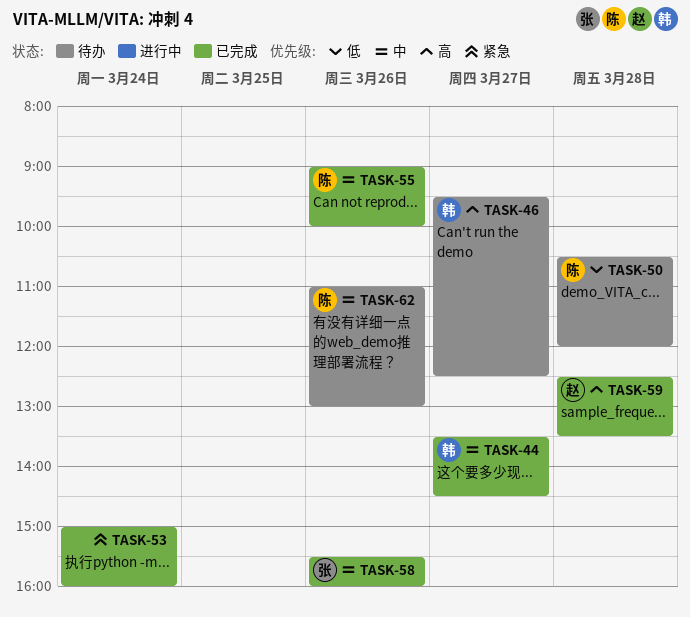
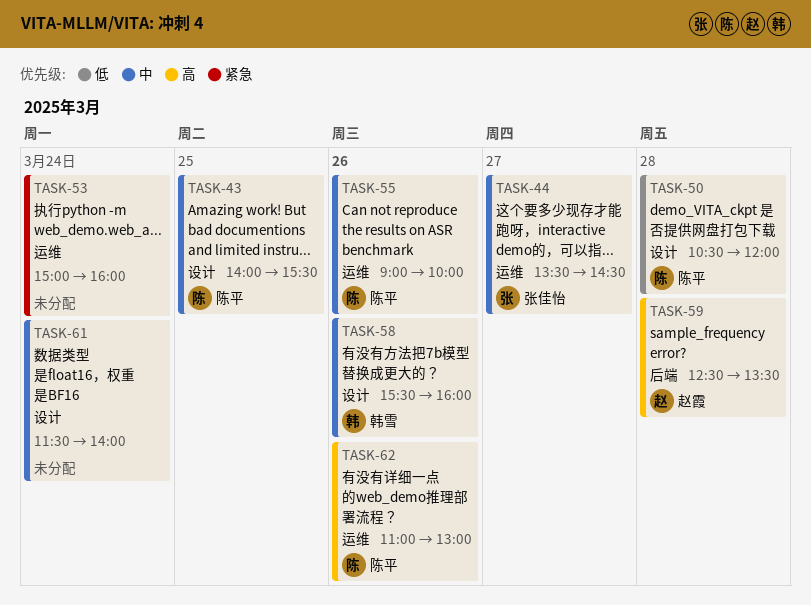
TASK-43: none -> present
TASK-44, owner: 韩雪 -> 张佳怡
TASK-46: present -> none
TASK-58, owner: 张佳怡 -> 韩雪
TASK-61: none -> present
TASK-62, priority: 中 -> 高

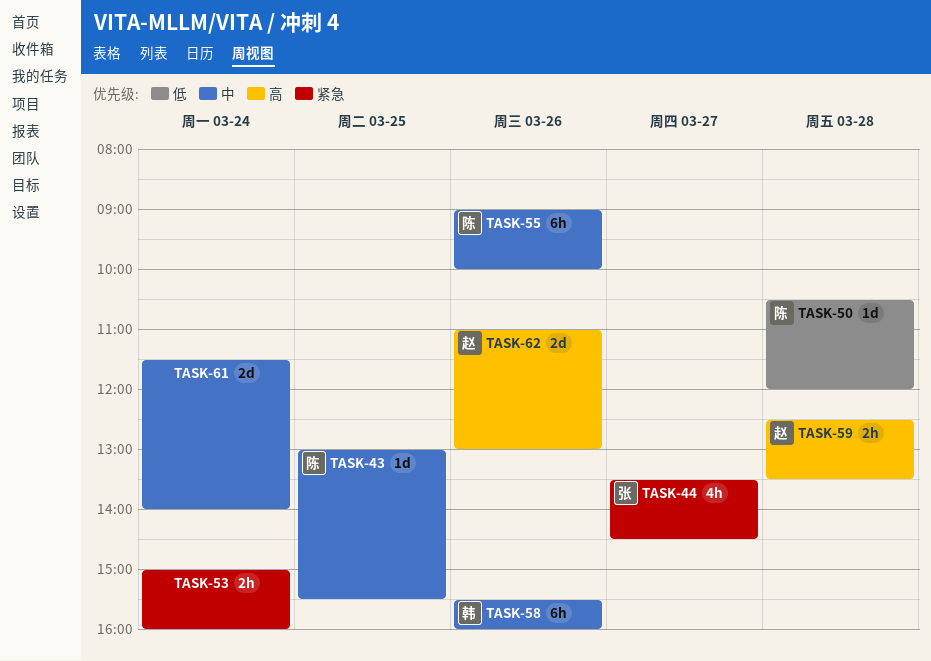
TASK-43, begins: 14:00 -> 13:00
TASK-44, priority: 中 -> 紧急
TASK-62, owner: 陈平 -> 赵霞

